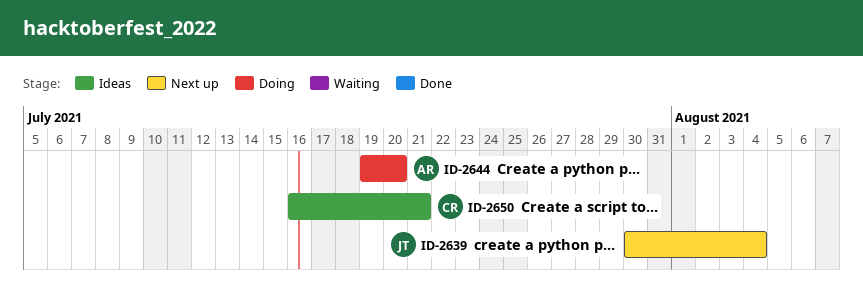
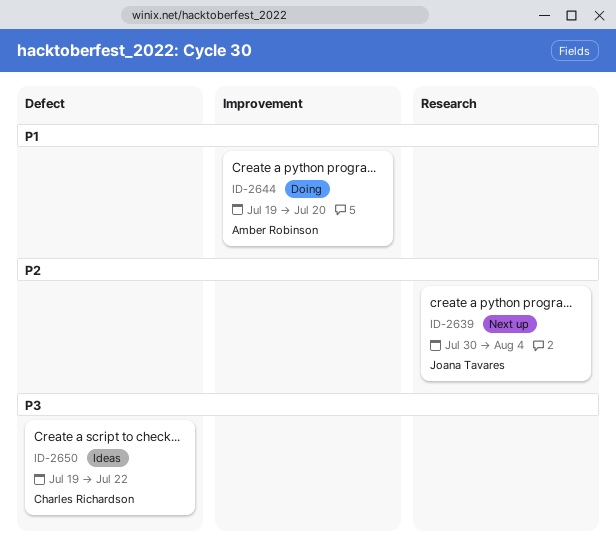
ID-2650, start: Jul 16 -> Jul 19
ID-2650, due: Jul 21 -> Jul 22

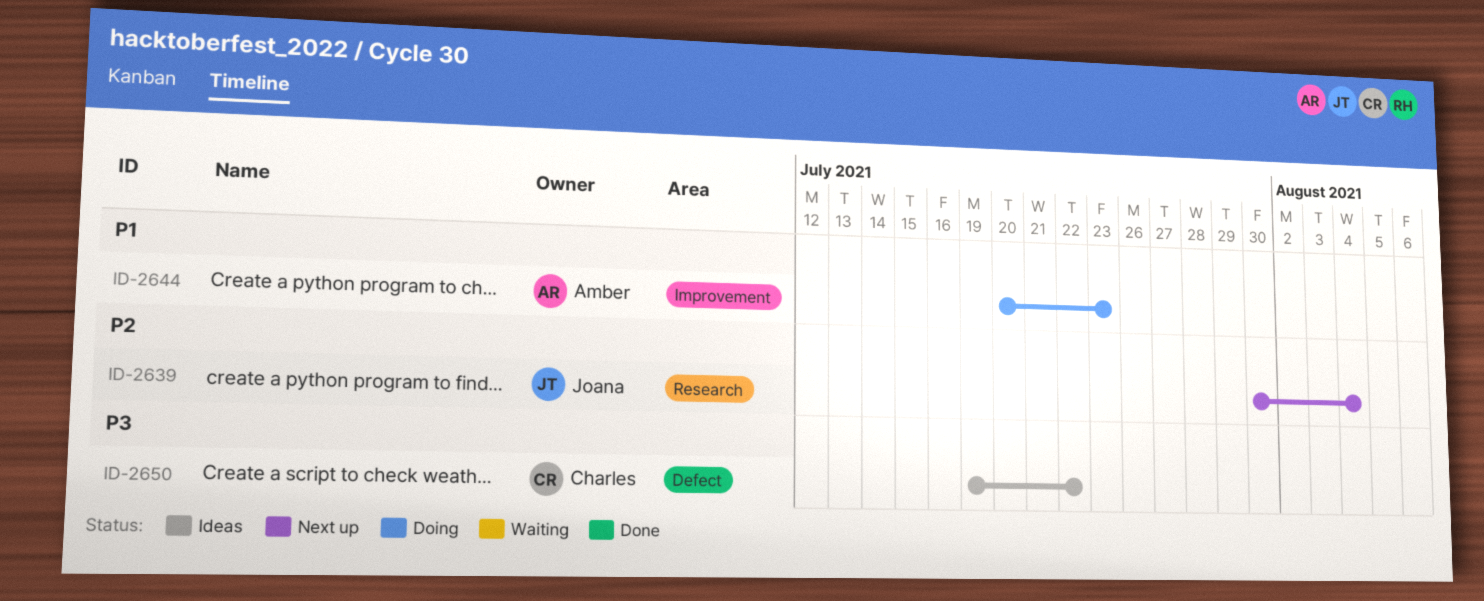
ID-2644, start: Jul 19 -> Jul 20
ID-2644, due: Jul 20 -> Jul 23

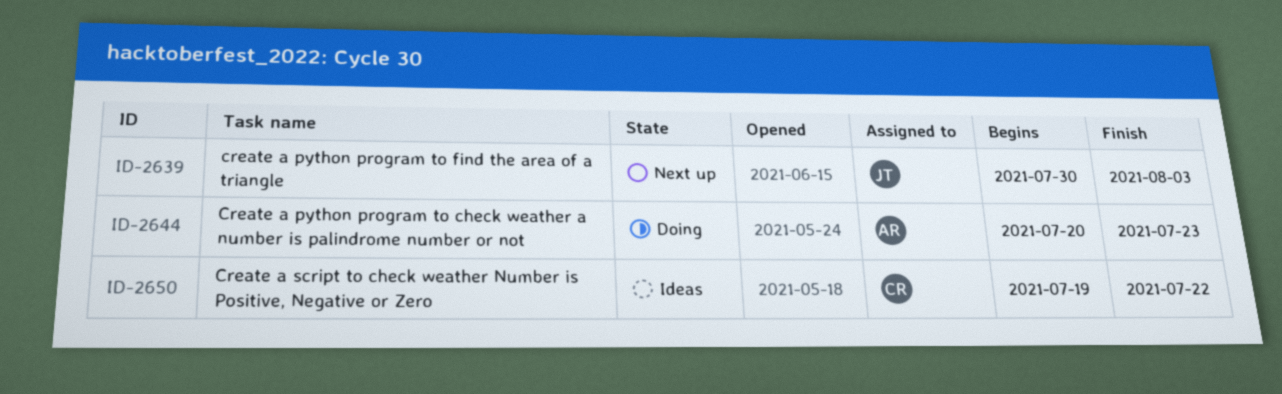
ID-2639, due: Aug 4 -> Aug 3

